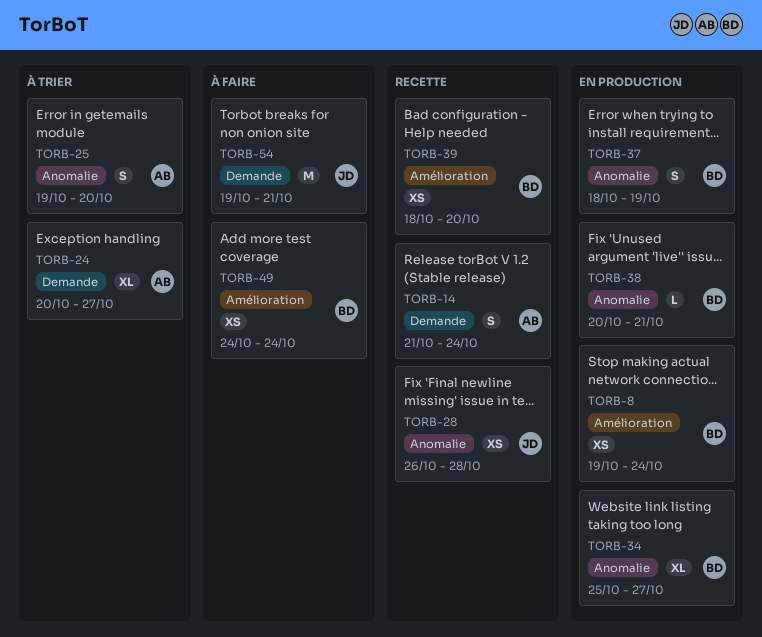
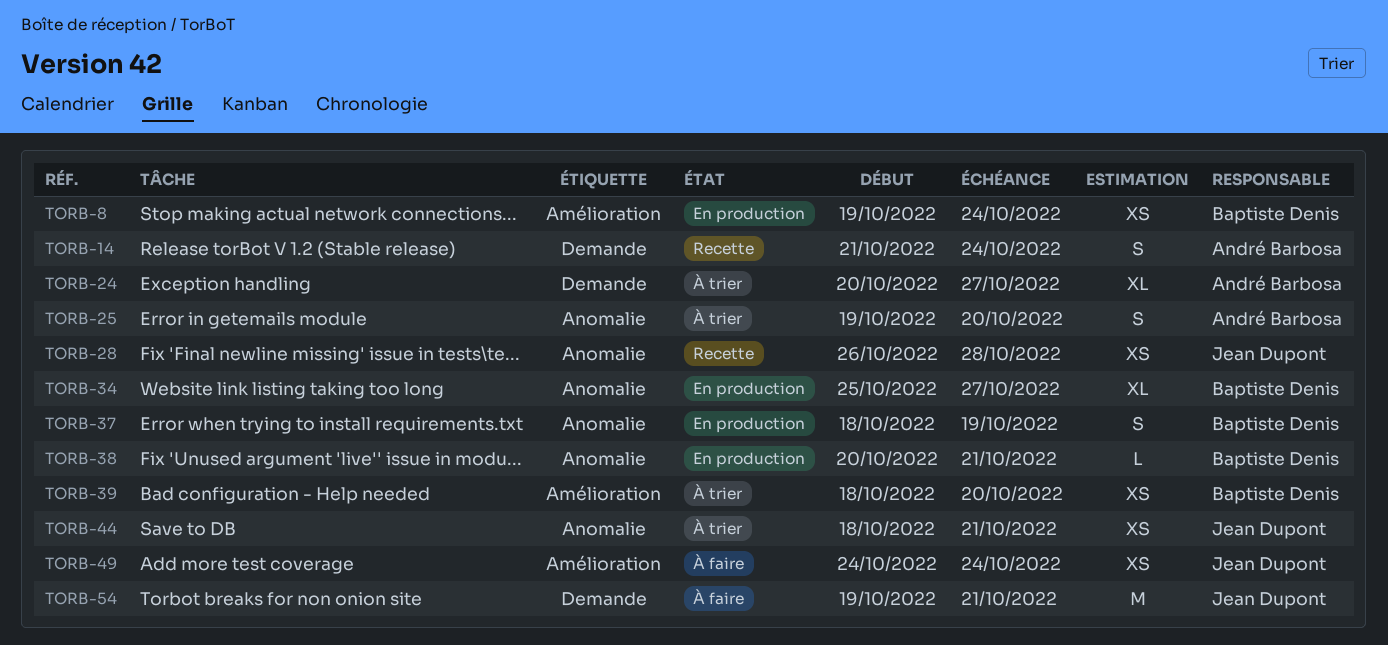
TORB-39, status: Recette -> À trier
TORB-44: none -> present
TORB-49, owner: Baptiste Denis -> Jean Dupont

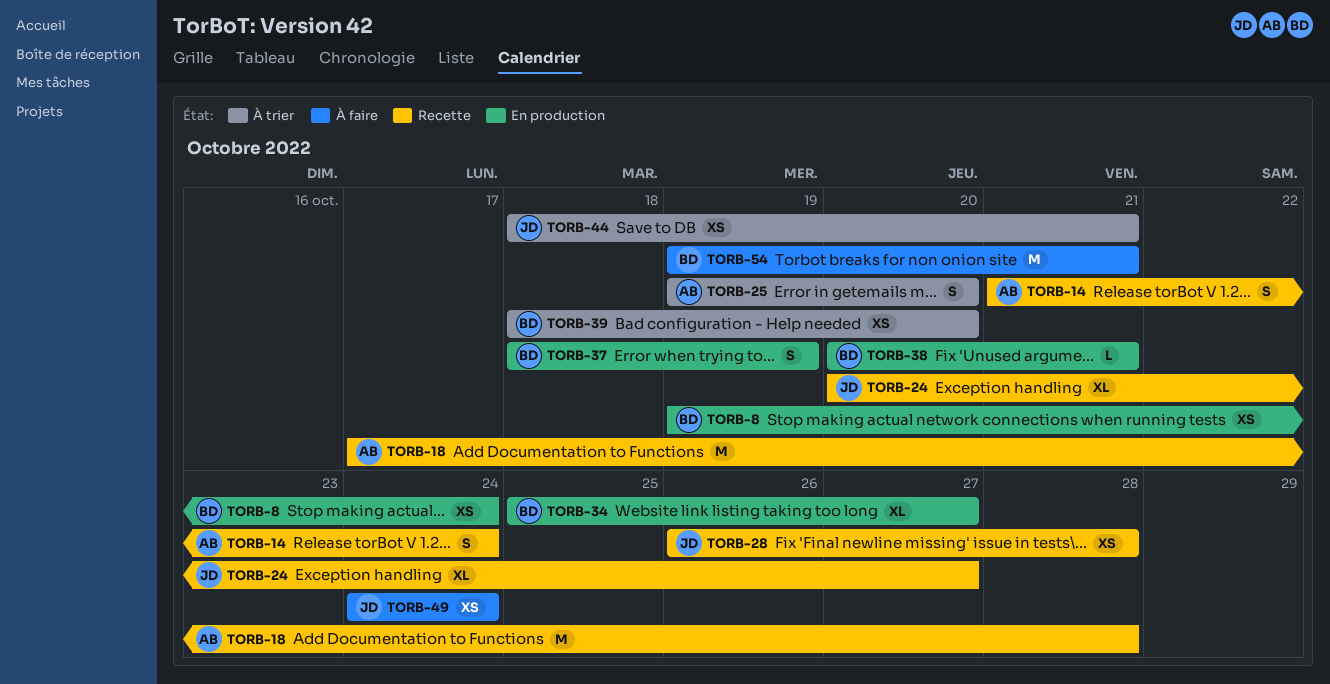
TORB-18: none -> present
TORB-24, status: À trier -> Recette
TORB-24, owner: André Barbosa -> Jean Dupont
TORB-54, owner: Jean Dupont -> Baptiste Denis

